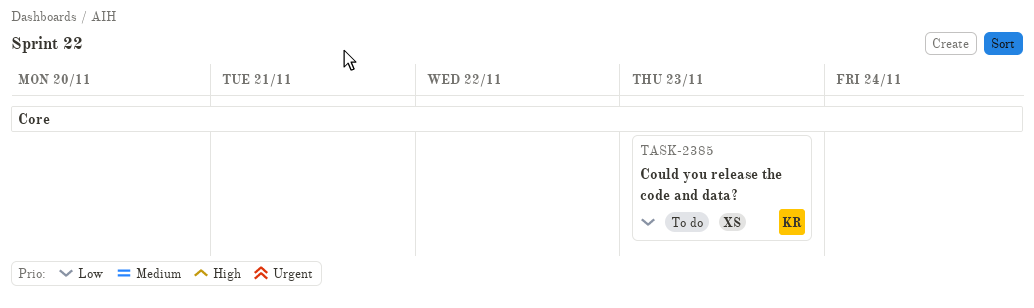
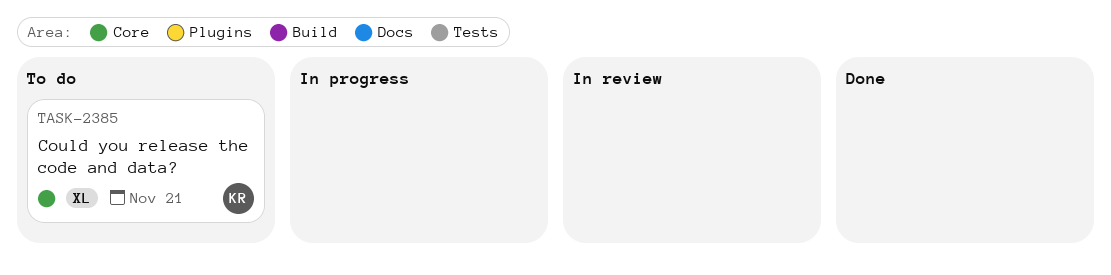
TASK-2385, estimate: XS -> XL
TASK-2385, due: Nov 23 -> Nov 21

